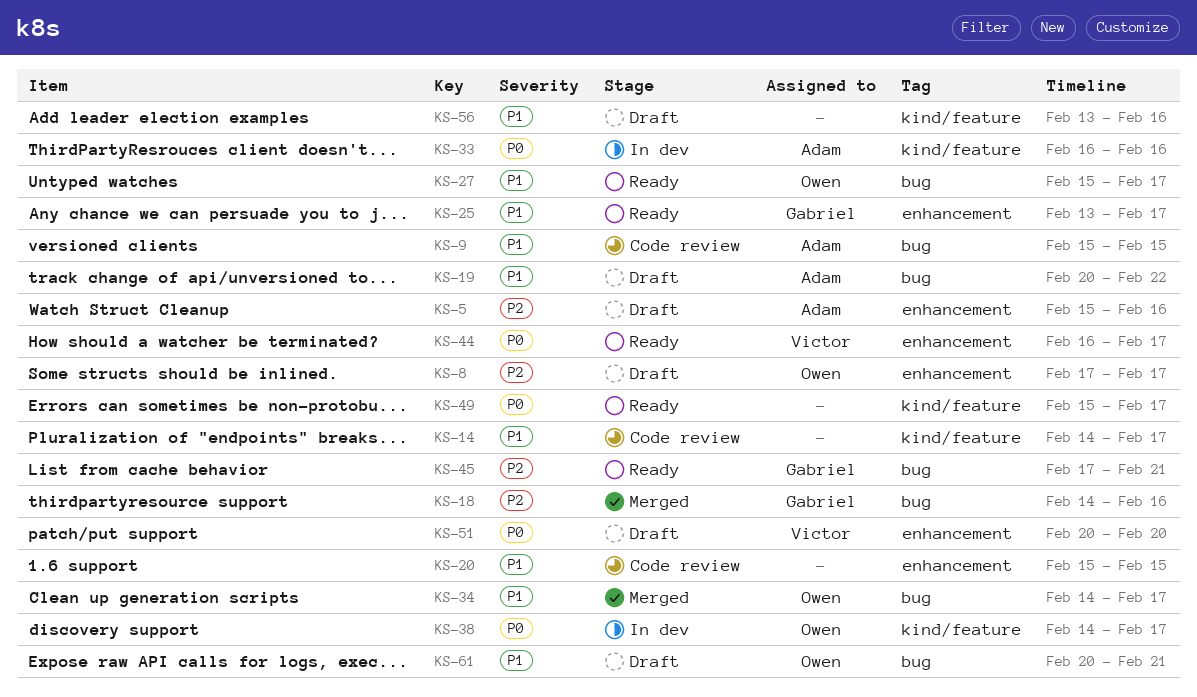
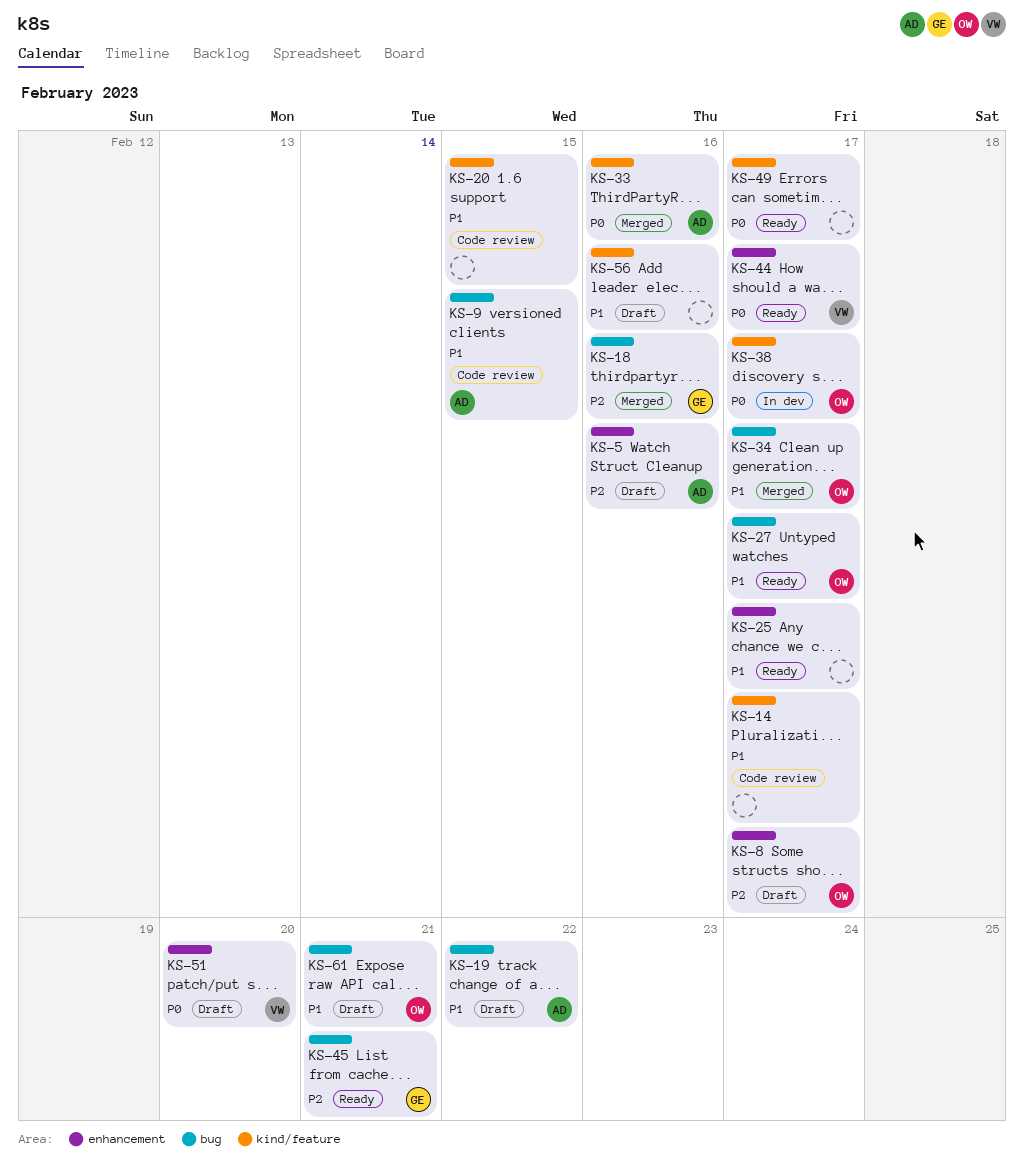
KS-20, label: enhancement -> kind/feature
KS-25, owner: Gabriel -> none
KS-33, status: In dev -> Merged

